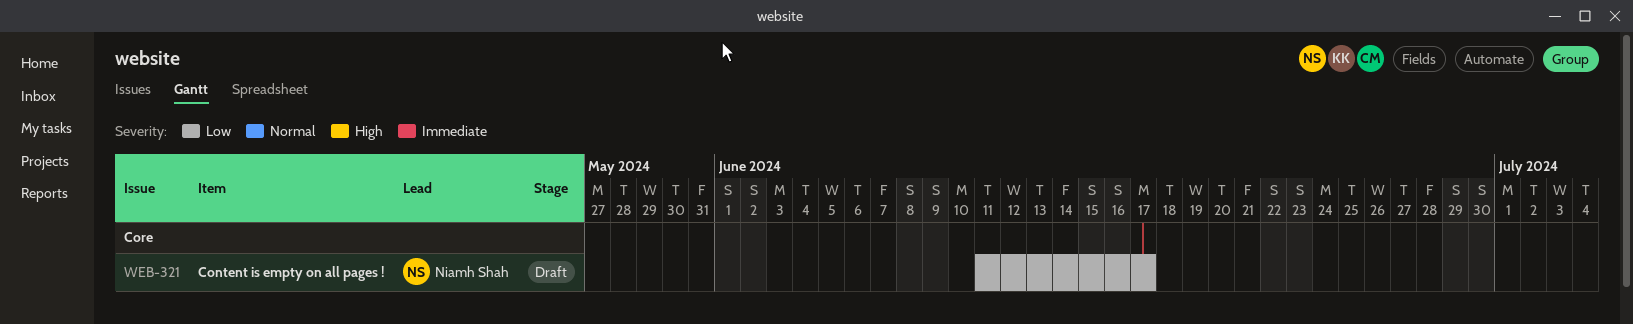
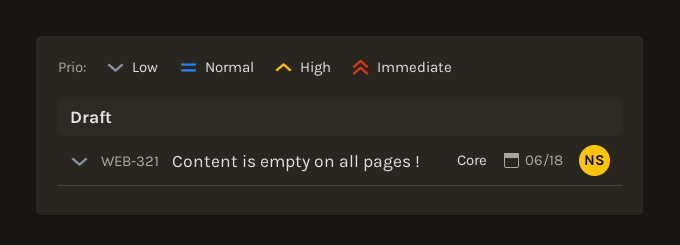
WEB-321, due: Jun 17 -> Jun 18

